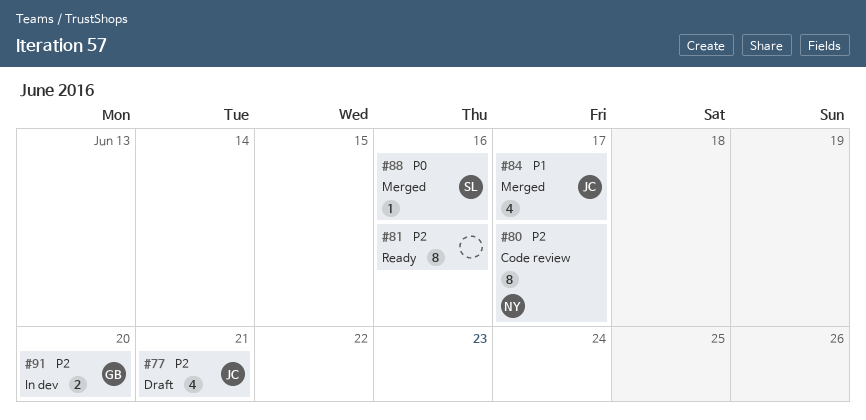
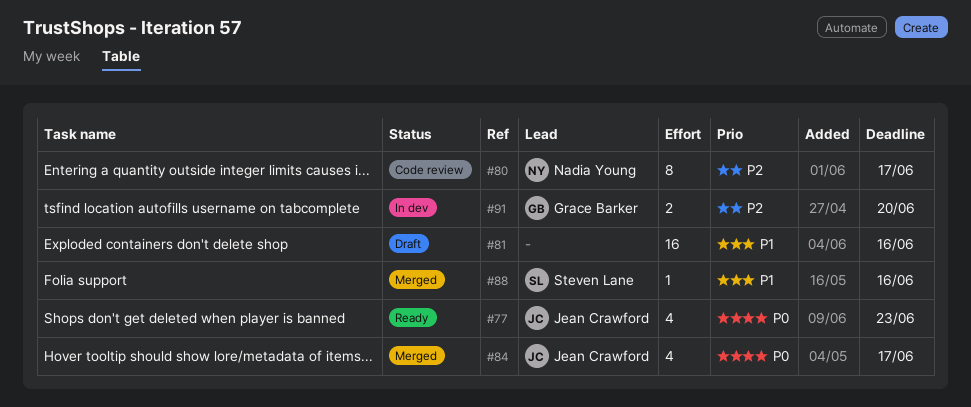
#77, status: Draft -> Ready
#77, priority: P2 -> P0
#77, due: Jun 21 -> Jun 23
#81, status: Ready -> Draft
#81, priority: P2 -> P1
#81, estimate: 8 -> 16
#84, priority: P1 -> P0
#88, priority: P0 -> P1

